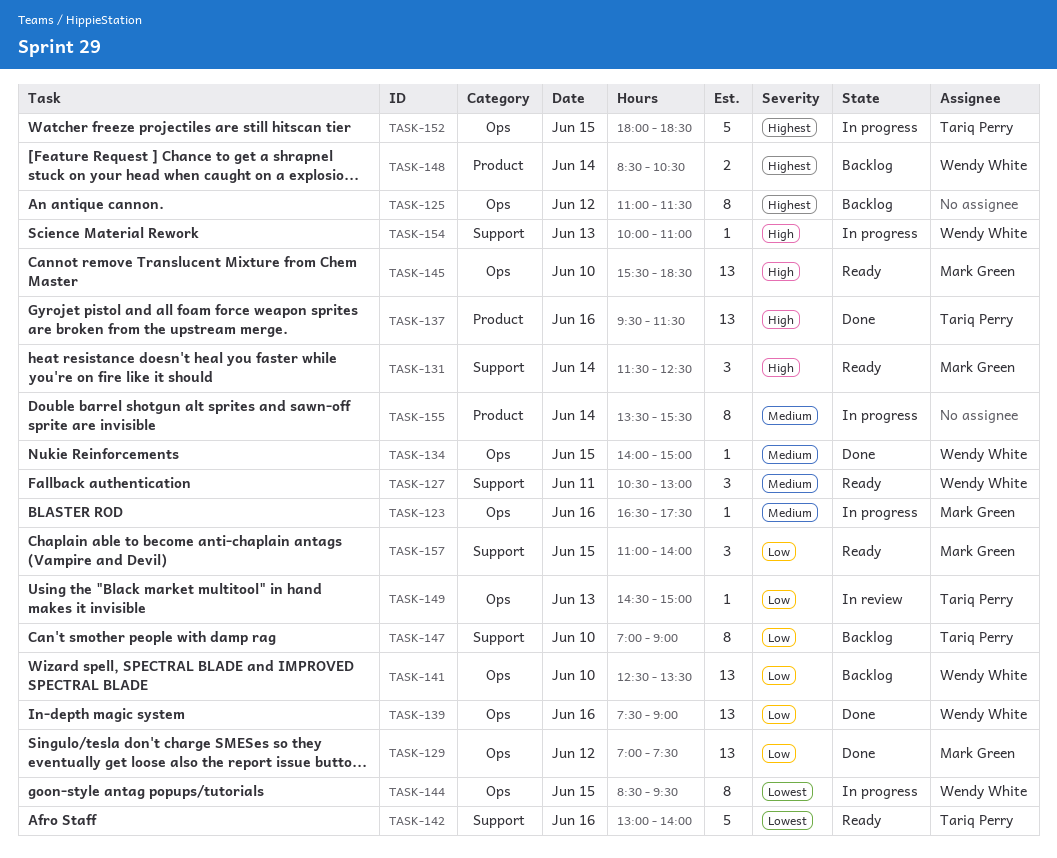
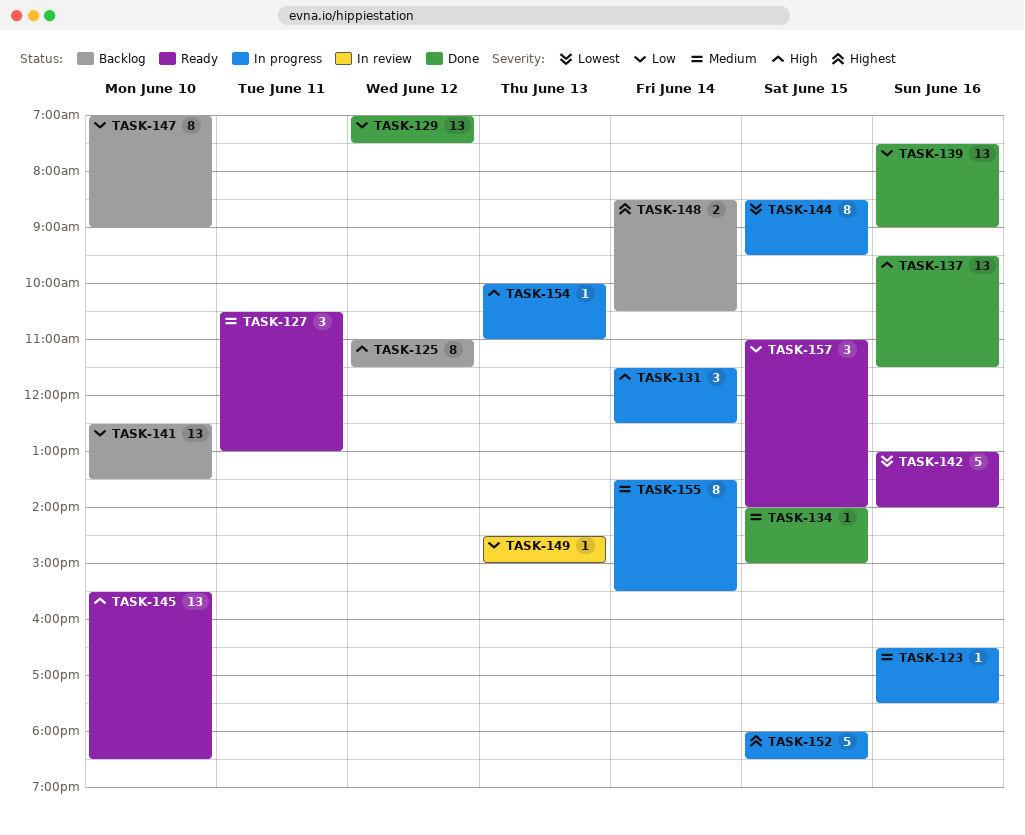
TASK-125, priority: Highest -> High
TASK-131, status: Ready -> In progress

